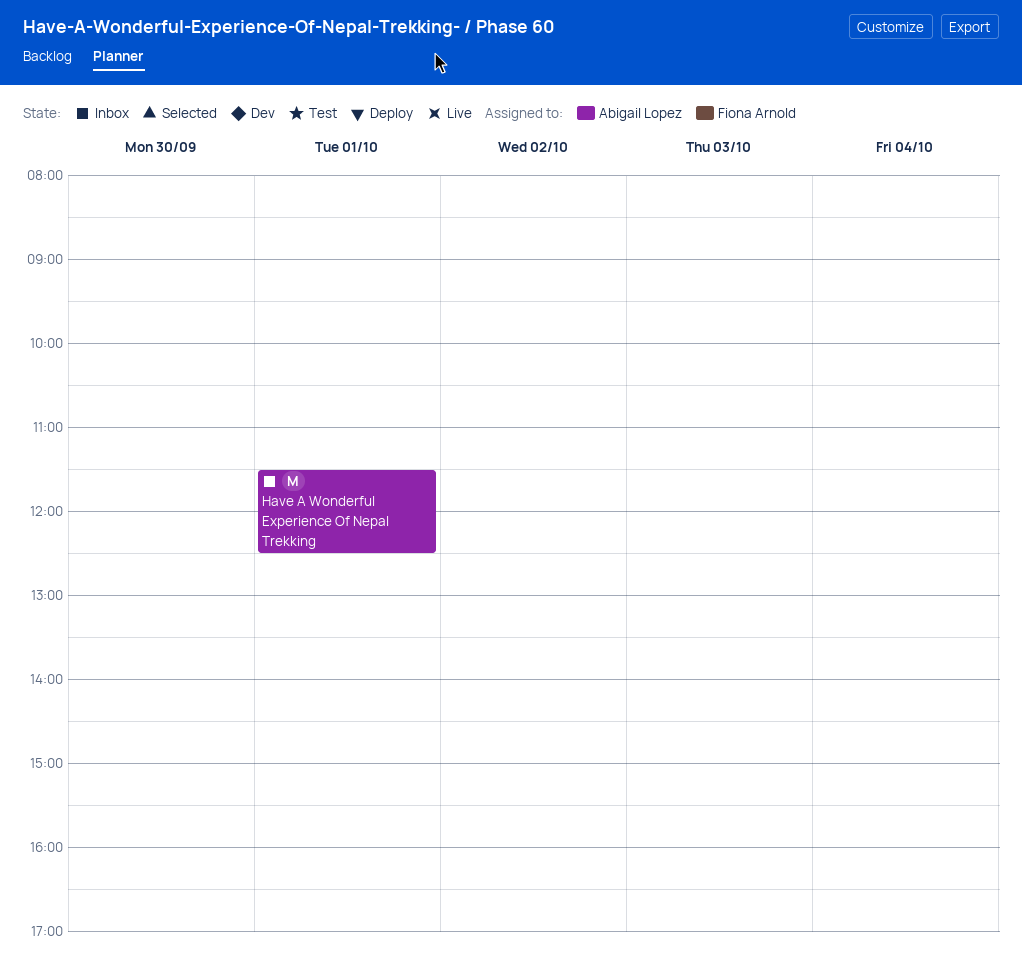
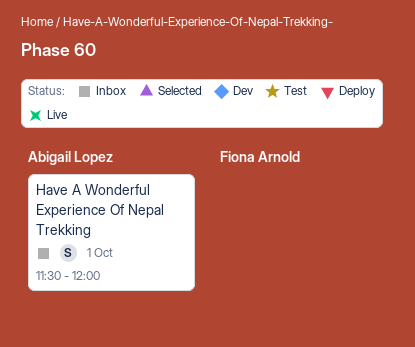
Have A Wonderful Experience Of Nepal Trekking, estimate: M -> S
Have A Wonderful Experience Of Nepal Trekking, ends: 12:30 -> 12:00

